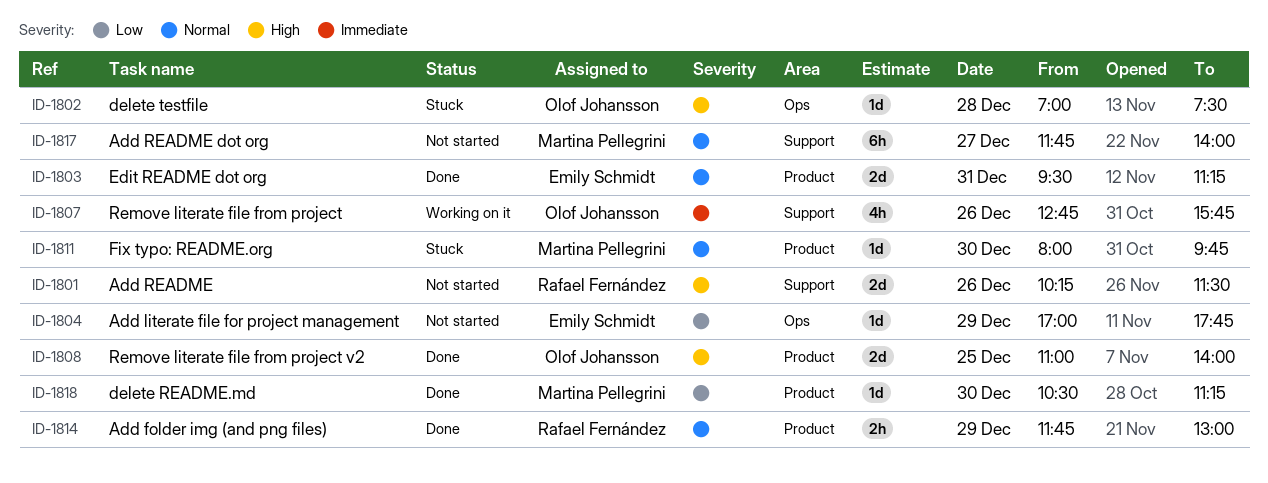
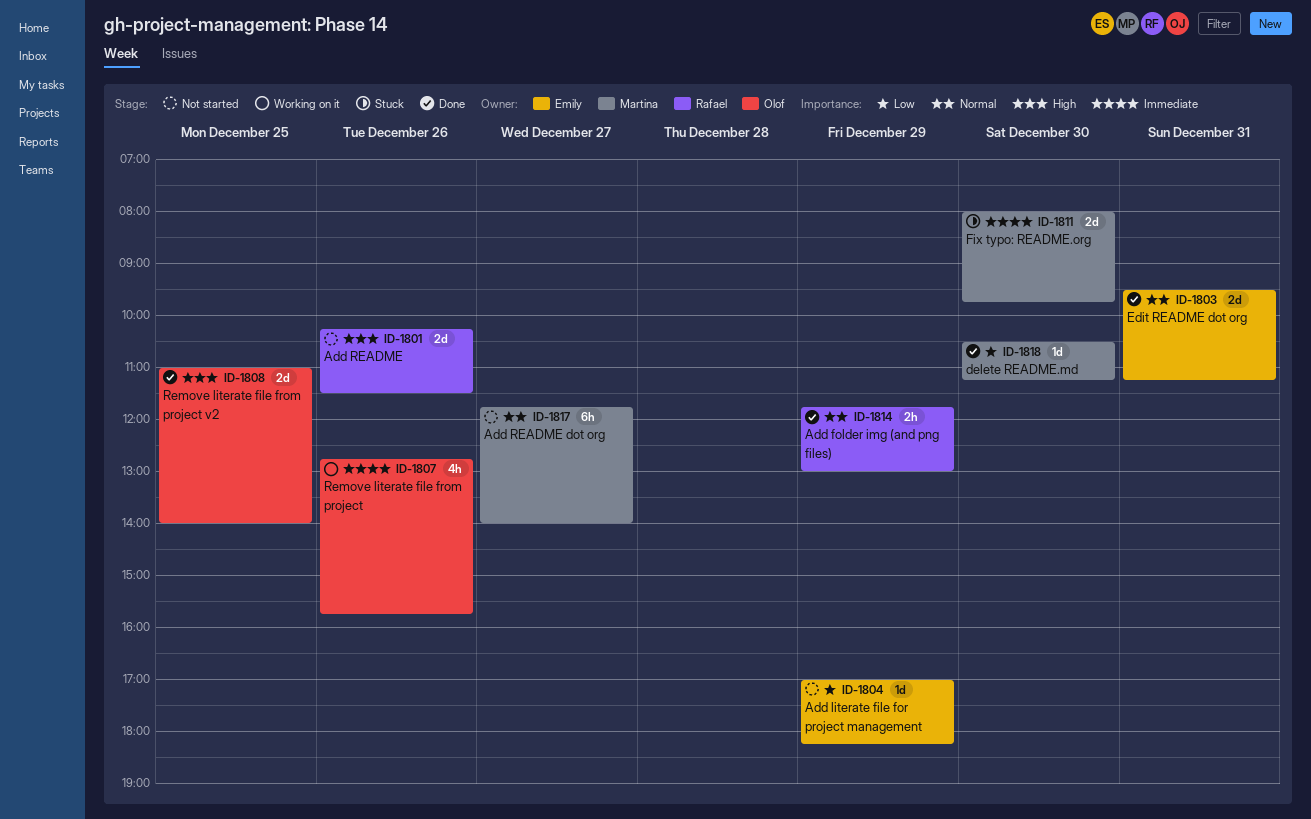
ID-1802: present -> none
ID-1804, ends: 17:45 -> 18:15
ID-1811, priority: Normal -> Immediate
ID-1811, estimate: 1d -> 2d

